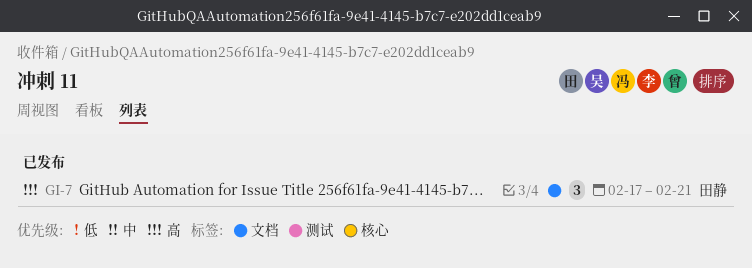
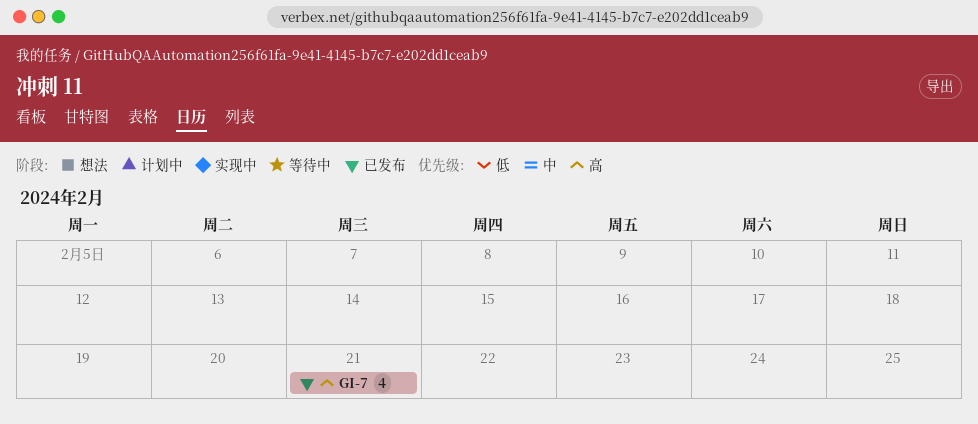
GI-7, estimate: 3 -> 4
GI-7, start: Feb 17 -> Feb 21

